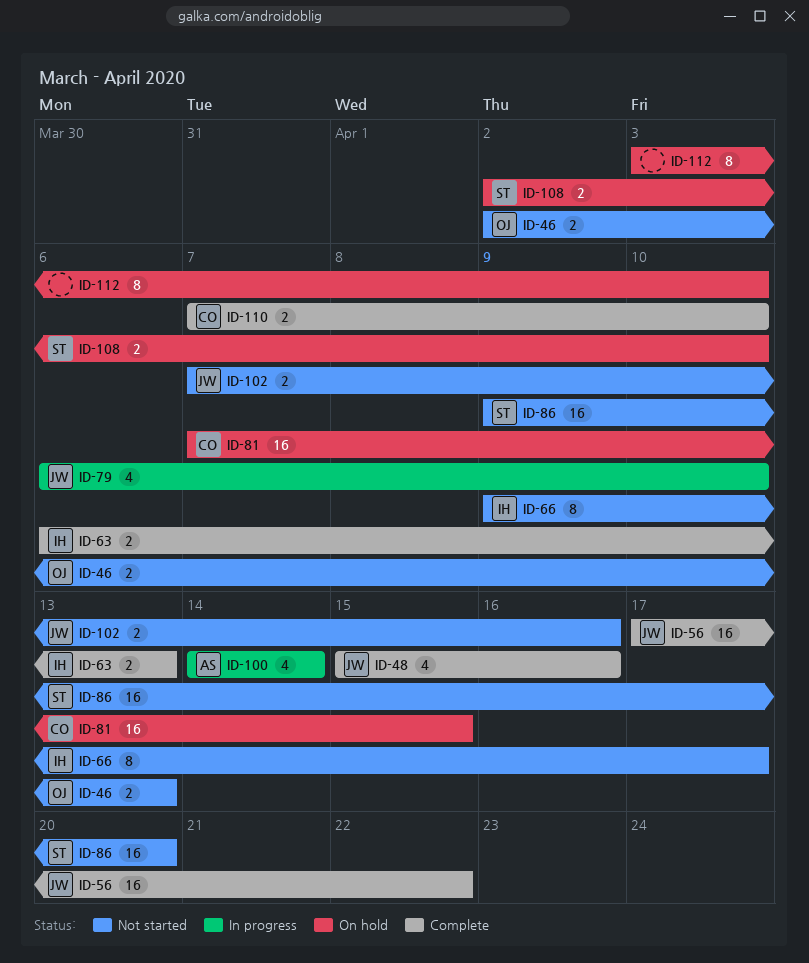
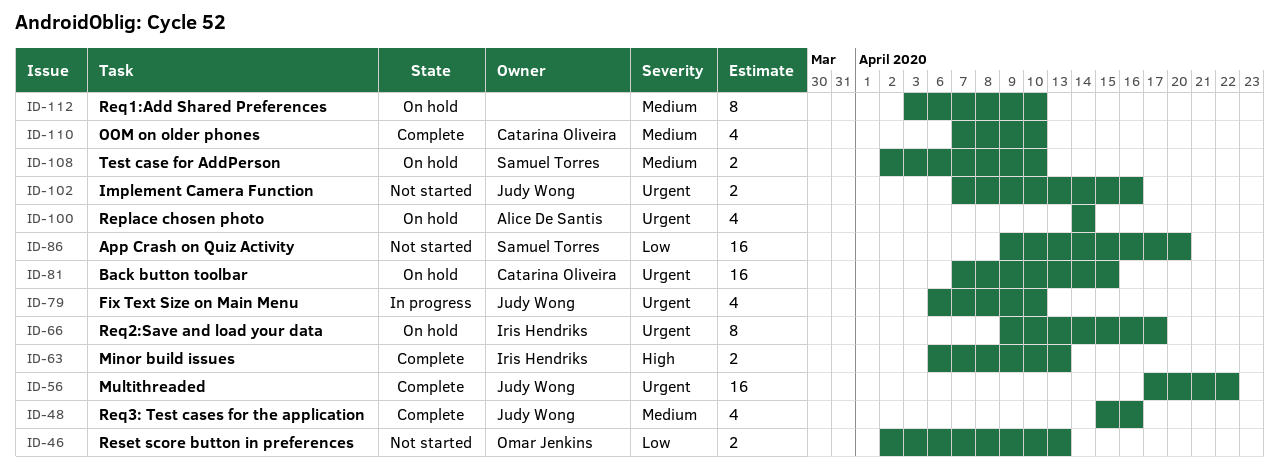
ID-66, status: Not started -> On hold
ID-100, status: In progress -> On hold
ID-110, estimate: 2 -> 4

